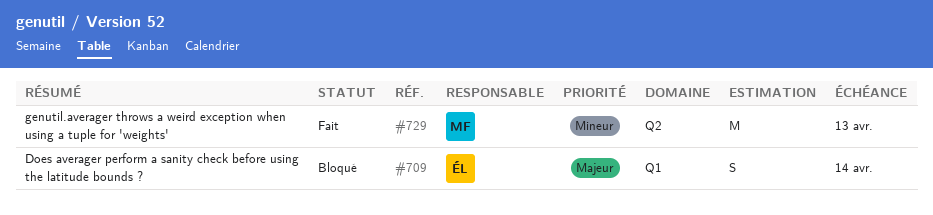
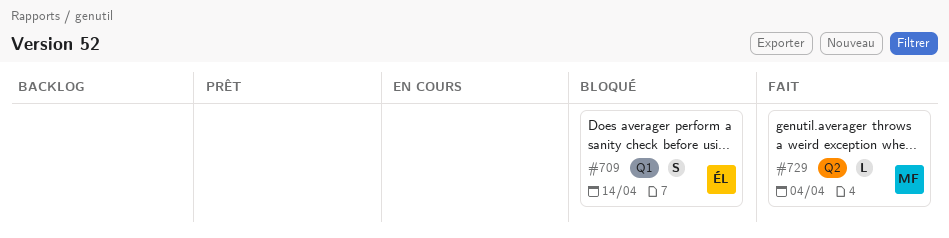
#729, estimate: M -> L
#729, due: Apr 13 -> Apr 4

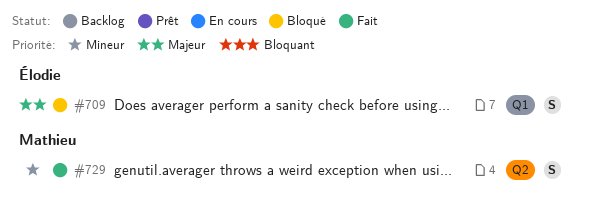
#729, estimate: L -> S

